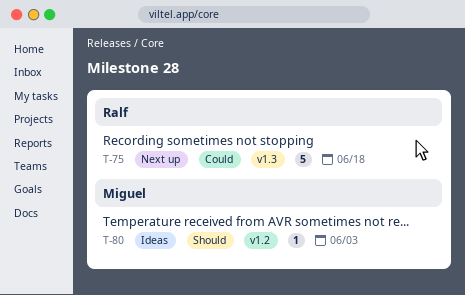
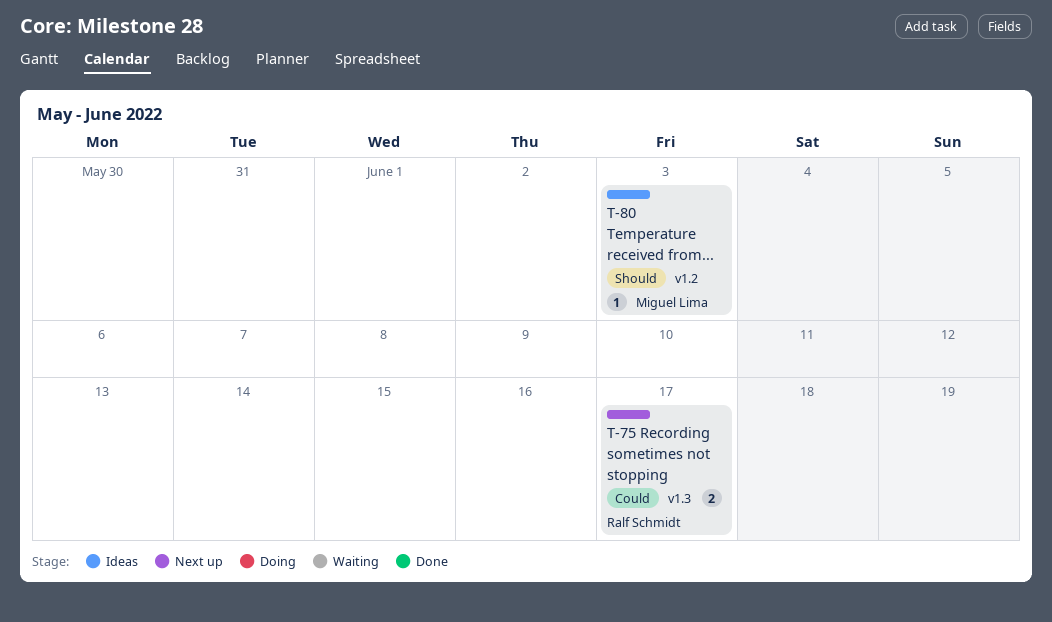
T-75, estimate: 5 -> 2
T-75, due: Jun 18 -> Jun 17

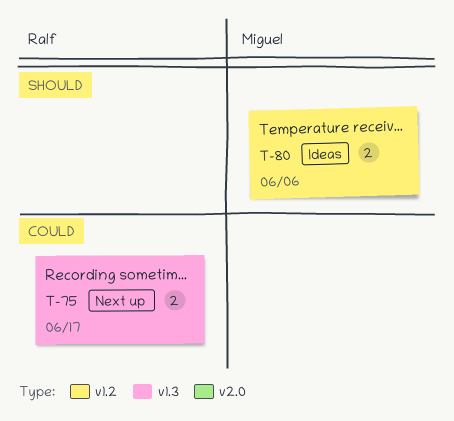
T-80, estimate: 1 -> 2
T-80, due: Jun 3 -> Jun 6

